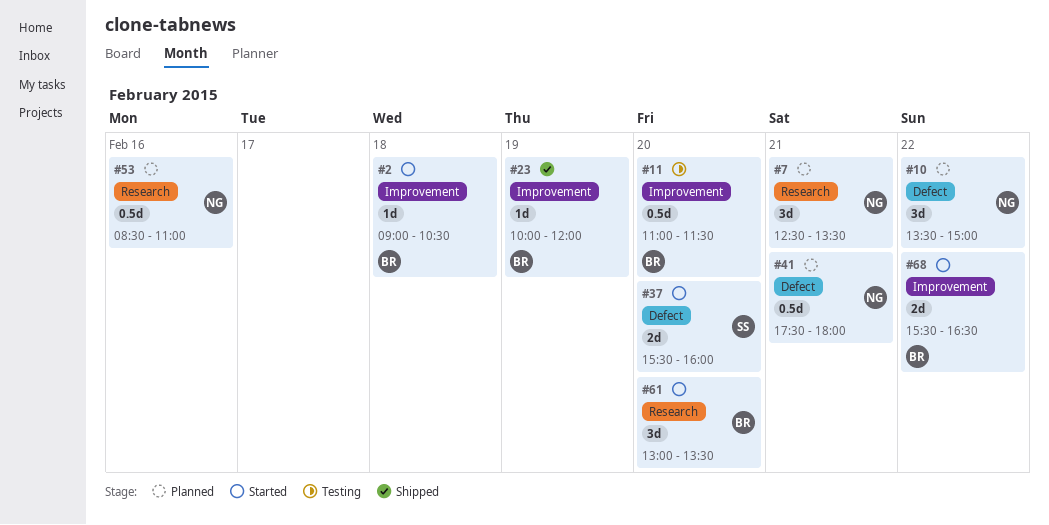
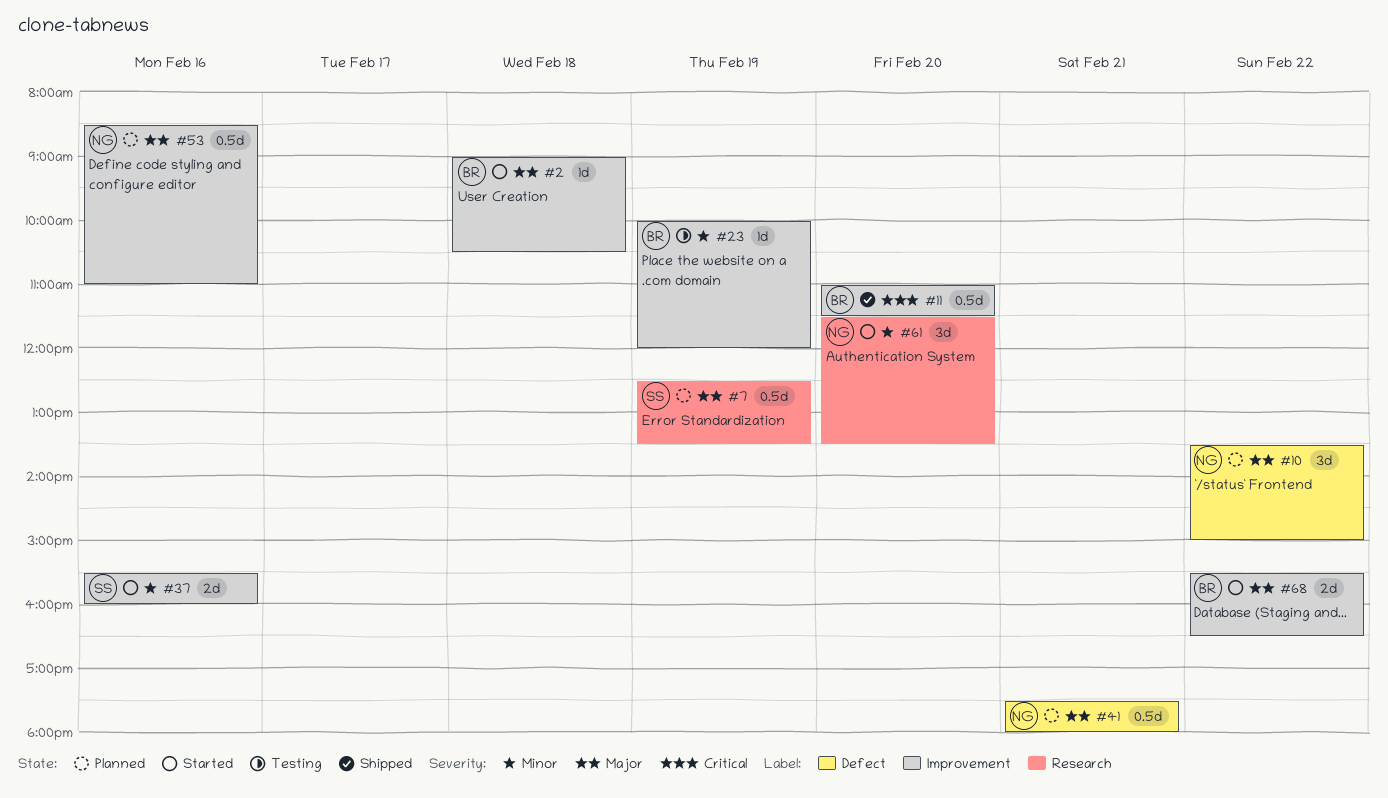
#7, owner: NG -> SS
#7, estimate: 3d -> 0.5d
#7, day: Feb 21 -> Feb 19
#11, status: Testing -> Shipped
#23, status: Shipped -> Testing
#37, label: Defect -> Improvement
#37, day: Feb 20 -> Feb 16
#53, label: Research -> Improvement
#61, owner: BR -> NG
#61, begins: 13:00 -> 11:30

